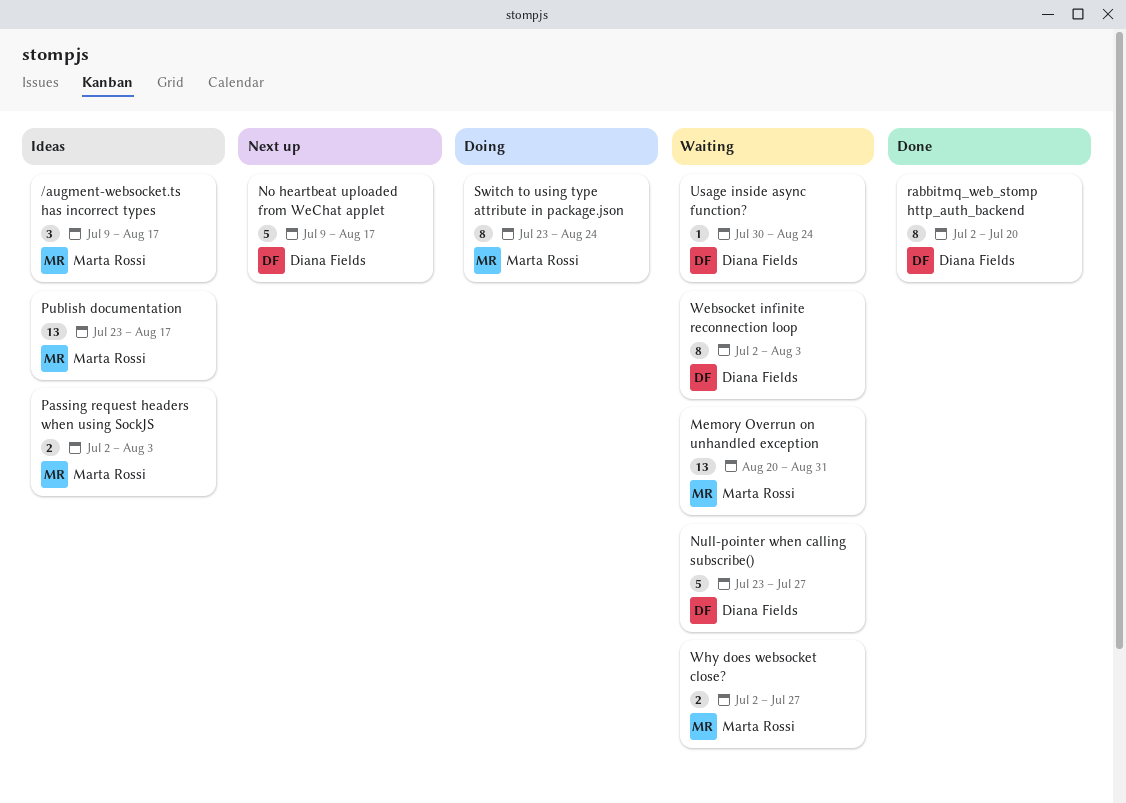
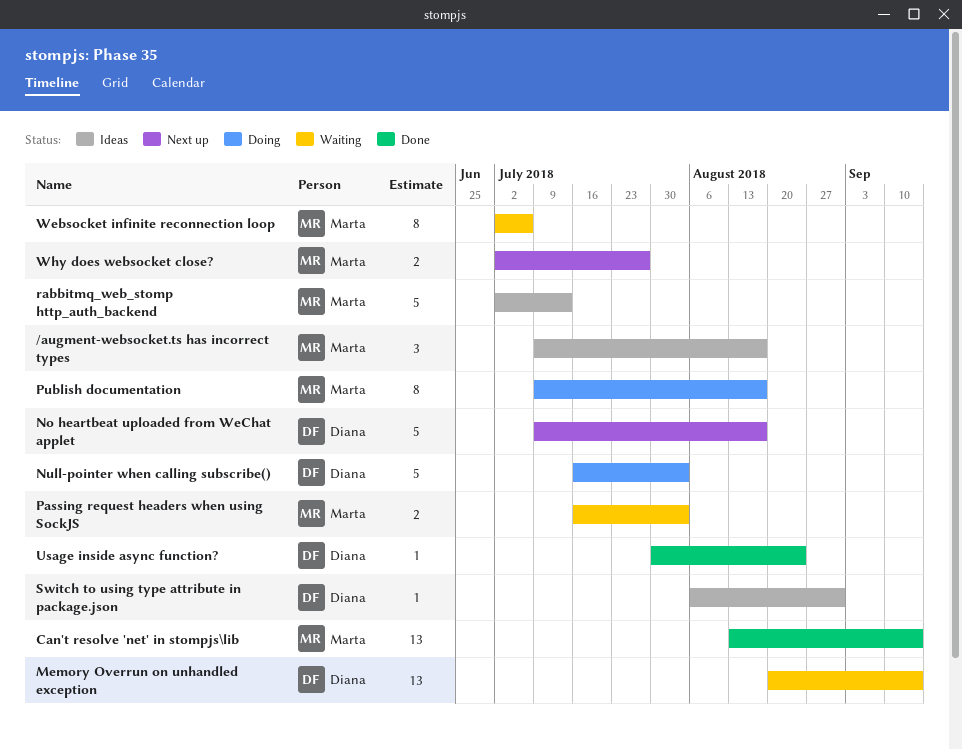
Can't resolve 'net' in stompjs\lib: none -> present
Memory Overrun on unhandled exception, owner: Marta Rossi -> Diana Fields
Memory Overrun on unhandled exception, due: Aug 31 -> Sep 14
Null-pointer when calling subscribe(), status: Waiting -> Doing
Null-pointer when calling subscribe(), start: Jul 23 -> Jul 16
Null-pointer when calling subscribe(), due: Jul 27 -> Aug 3
Passing request headers when using SockJS, status: Ideas -> Waiting
Passing request headers when using SockJS, start: Jul 2 -> Jul 16
Publish documentation, status: Ideas -> Doing
Publish documentation, estimate: 13 -> 8
Publish documentation, start: Jul 23 -> Jul 9
rabbitmq_web_stomp http_auth_backend, status: Done -> Ideas
rabbitmq_web_stomp http_auth_backend, owner: Diana Fields -> Marta Rossi
rabbitmq_web_stomp http_auth_backend, estimate: 8 -> 5
rabbitmq_web_stomp http_auth_backend, due: Jul 20 -> Jul 13
Switch to using type attribute in package.json, status: Doing -> Ideas
Switch to using type attribute in package.json, owner: Marta Rossi -> Diana Fields
Switch to using type attribute in package.json, estimate: 8 -> 1
Switch to using type attribute in package.json, start: Jul 23 -> Aug 6
Switch to using type attribute in package.json, due: Aug 24 -> Aug 31
Usage inside async function?, status: Waiting -> Done
Websocket infinite reconnection loop, owner: Diana Fields -> Marta Rossi
Websocket infinite reconnection loop, due: Aug 3 -> Jul 6
Why does websocket close?, status: Waiting -> Next up

